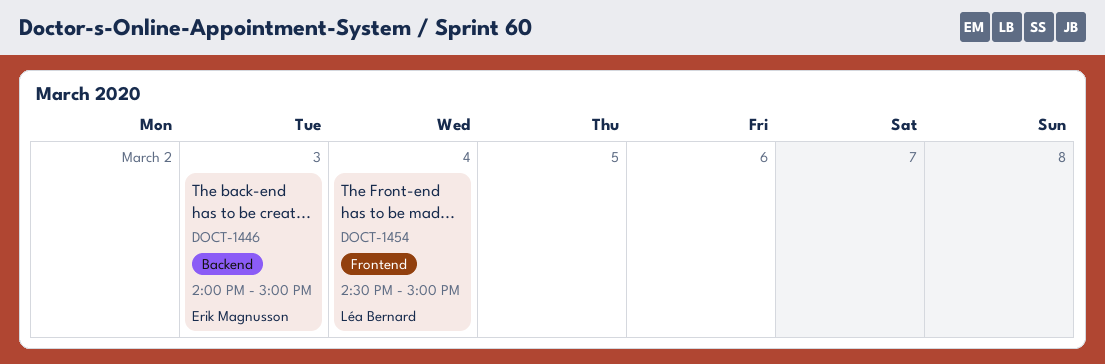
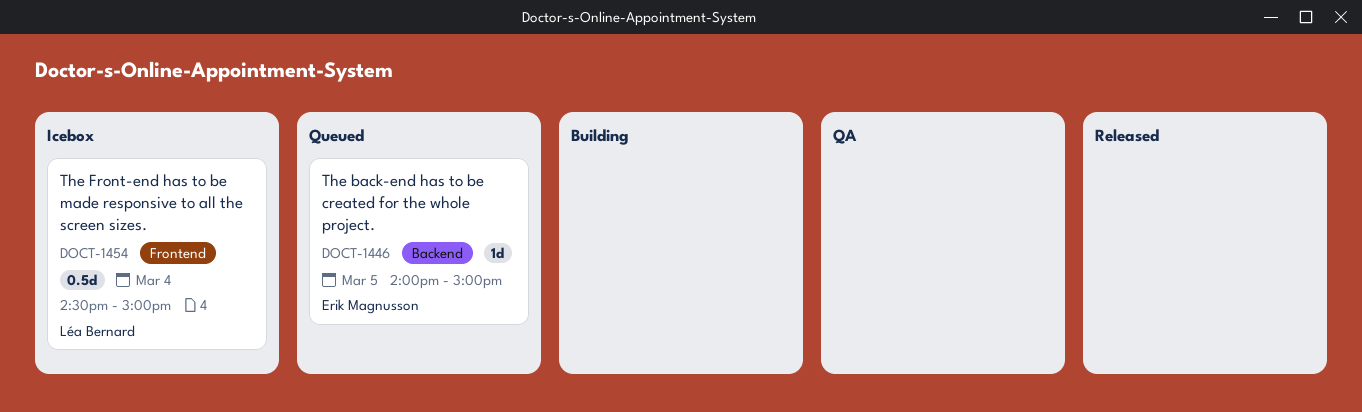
DOCT-1446, day: Mar 3 -> Mar 5

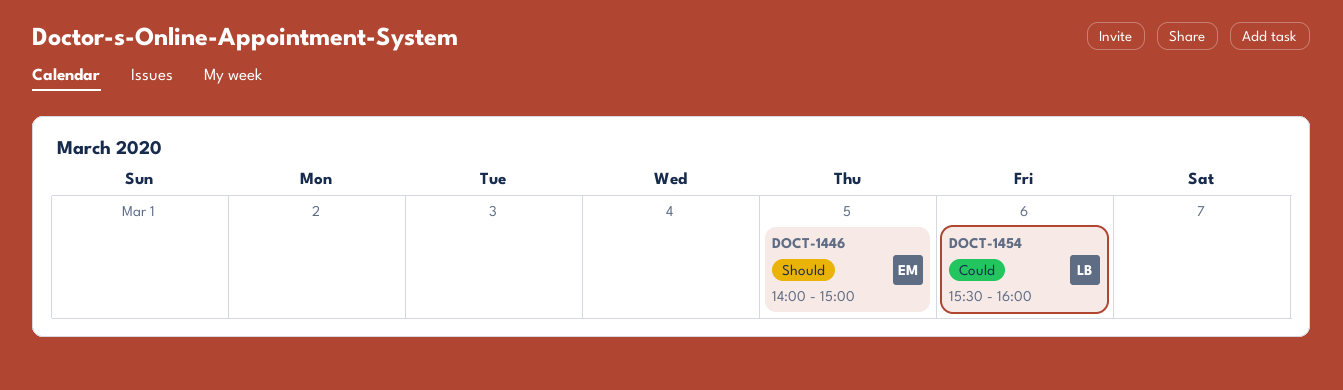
DOCT-1454, day: Mar 4 -> Mar 6
DOCT-1454, begins: 14:30 -> 15:30
DOCT-1454, ends: 15:00 -> 16:00

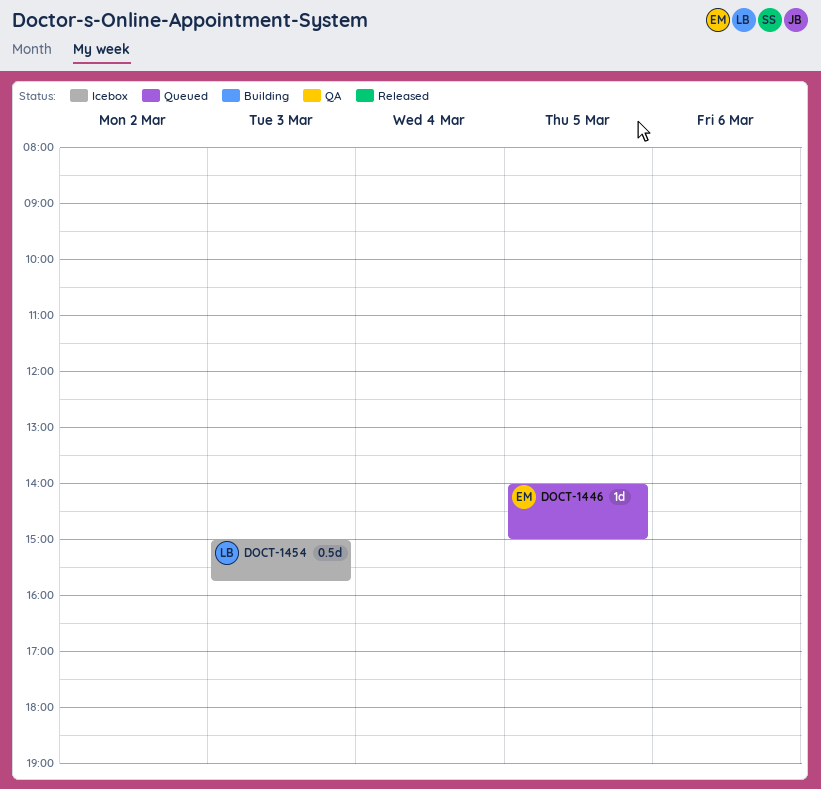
DOCT-1454, day: Mar 6 -> Mar 3
DOCT-1454, begins: 15:30 -> 15:00
DOCT-1454, ends: 16:00 -> 15:45

